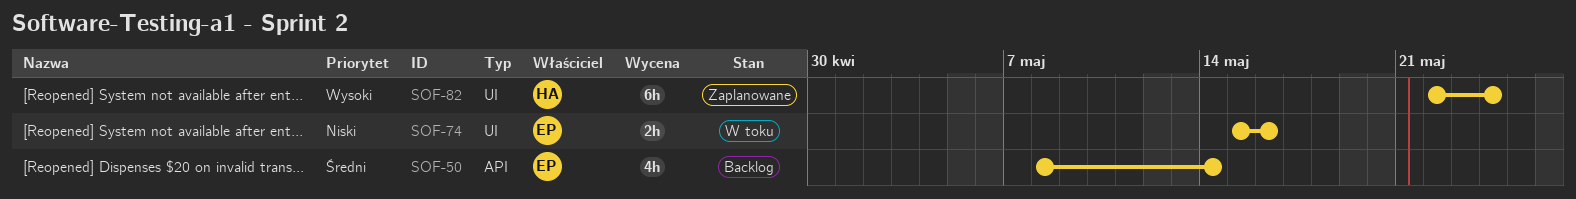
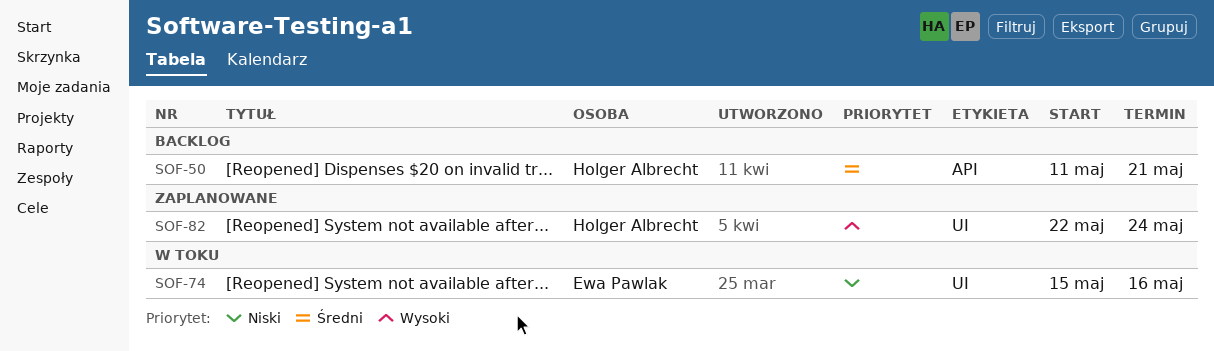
SOF-50, owner: Ewa Pawlak -> Holger Albrecht
SOF-50, start: May 8 -> May 11
SOF-50, due: May 14 -> May 21

